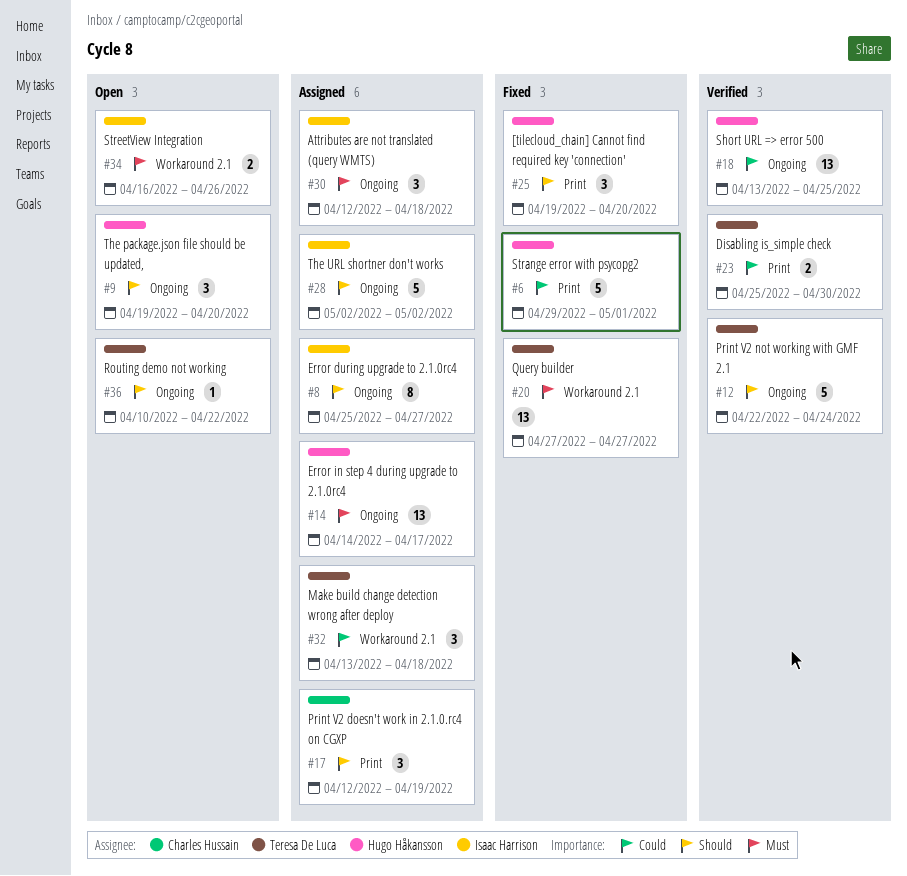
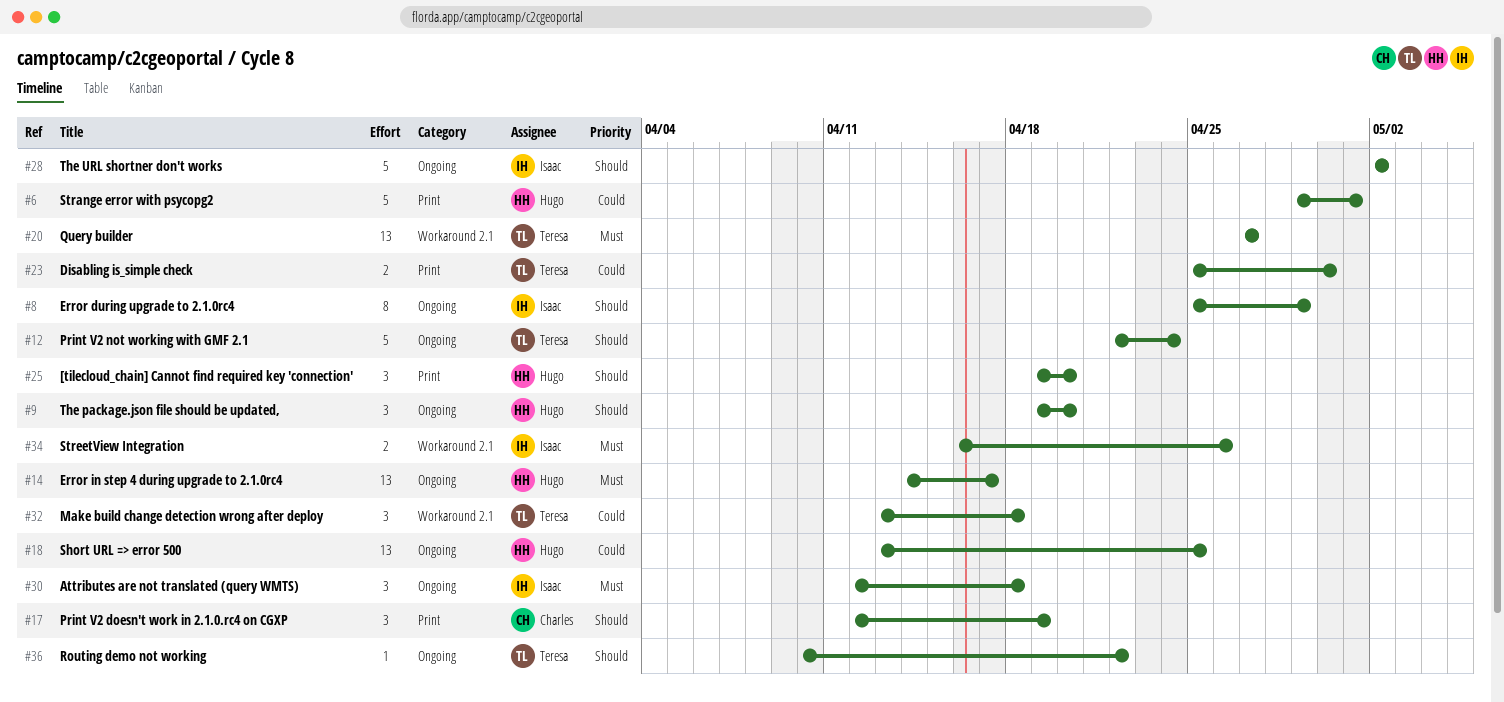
#8, due: Apr 27 -> Apr 29

